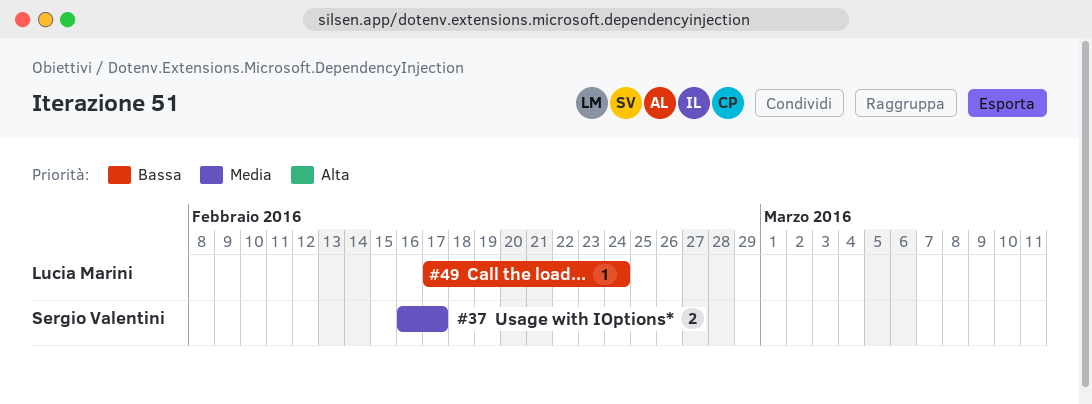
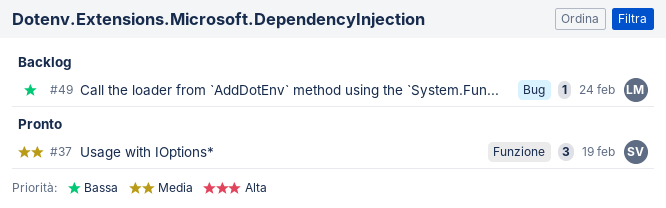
#37, estimate: 2 -> 3
#37, due: Feb 17 -> Feb 19

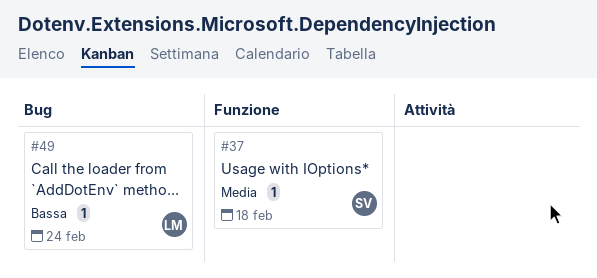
#37, estimate: 3 -> 1
#37, due: Feb 19 -> Feb 18

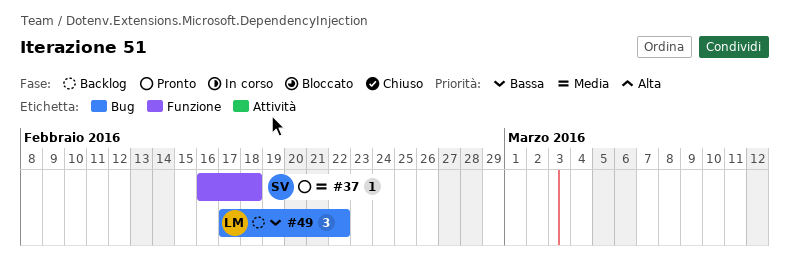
#49, estimate: 1 -> 3
#49, due: Feb 24 -> Feb 22

